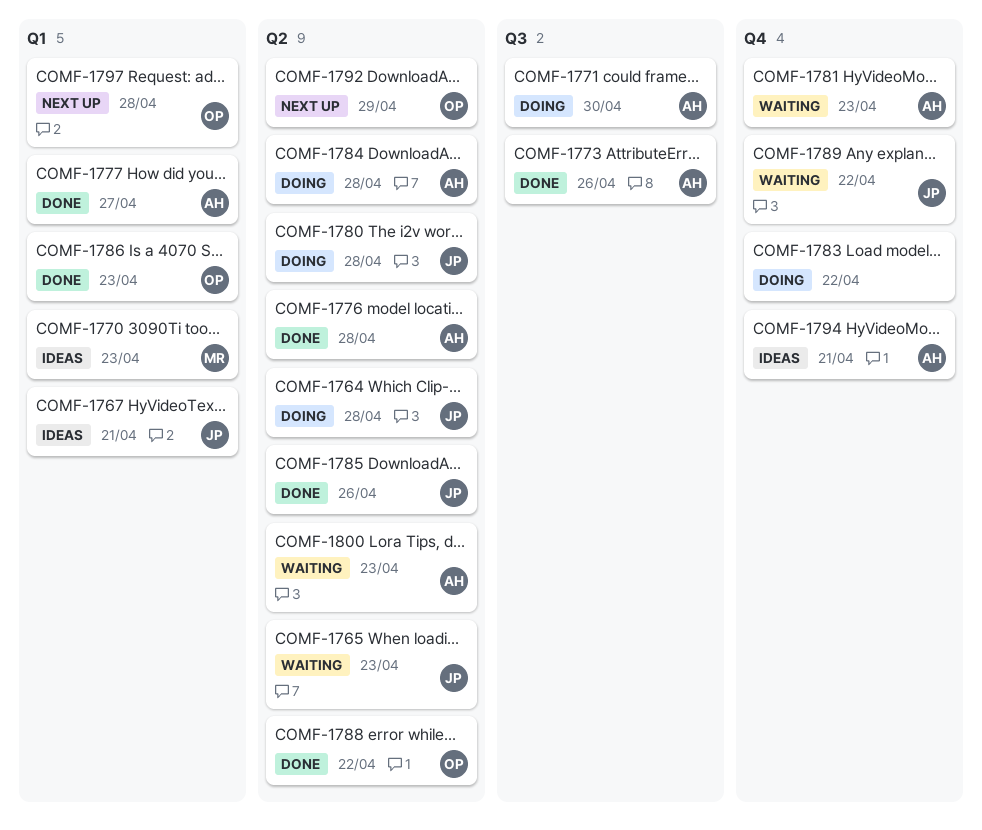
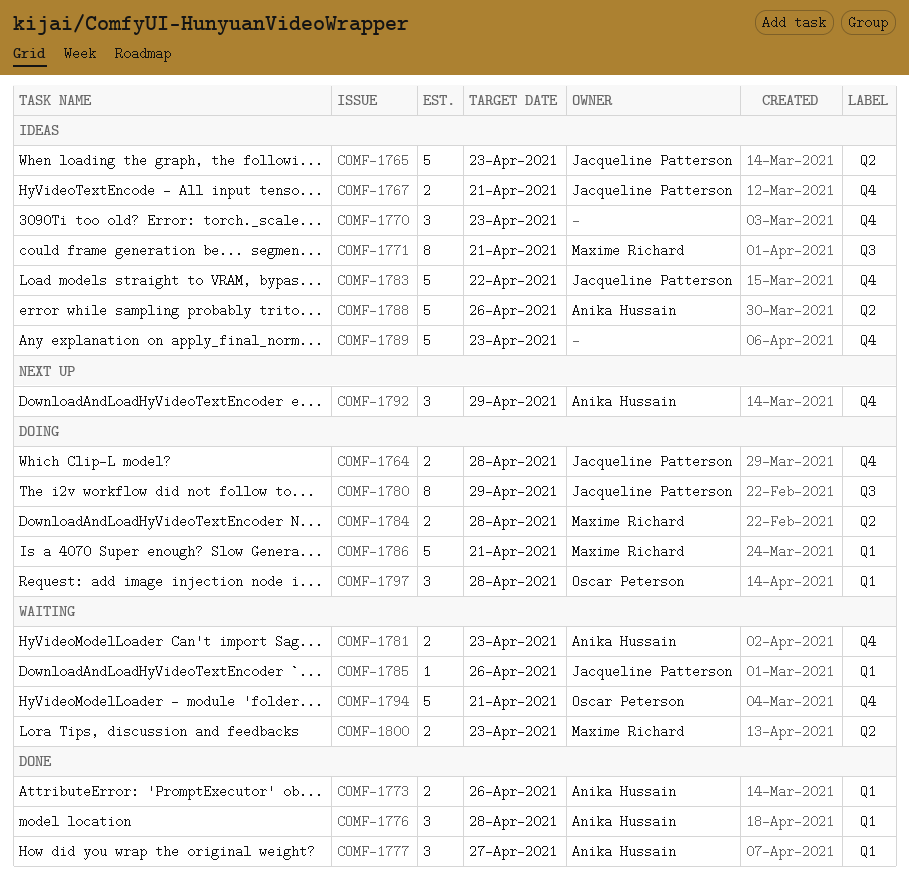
COMF-1764, label: Q2 -> Q4
COMF-1765, status: Waiting -> Ideas
COMF-1767, label: Q1 -> Q4
COMF-1770, owner: Maxime Richard -> none
COMF-1770, label: Q1 -> Q4
COMF-1771, status: Doing -> Ideas
COMF-1771, owner: Anika Hussain -> Maxime Richard
COMF-1771, due: Apr 30 -> Apr 21
COMF-1773, label: Q3 -> Q1
COMF-1776, label: Q2 -> Q1
COMF-1780, label: Q2 -> Q3
COMF-1780, due: Apr 28 -> Apr 29
COMF-1783, status: Doing -> Ideas
COMF-1783, owner: none -> Jacqueline Patterson
COMF-1784, owner: Anika Hussain -> Maxime Richard
COMF-1785, status: Done -> Waiting
COMF-1785, label: Q2 -> Q1
COMF-1786, status: Done -> Doing
COMF-1786, owner: Oscar Peterson -> Maxime Richard
COMF-1786, due: Apr 23 -> Apr 21
COMF-1788, status: Done -> Ideas
COMF-1788, owner: Oscar Peterson -> Anika Hussain
COMF-1788, due: Apr 22 -> Apr 26
COMF-1789, status: Waiting -> Ideas
COMF-1789, owner: Jacqueline Patterson -> none
COMF-1789, due: Apr 22 -> Apr 23
COMF-1792, owner: Oscar Peterson -> Anika Hussain
COMF-1792, label: Q2 -> Q4
COMF-1794, status: Ideas -> Waiting
COMF-1794, owner: Anika Hussain -> Oscar Peterson
COMF-1797, status: Next up -> Doing
COMF-1800, owner: Anika Hussain -> Maxime Richard

